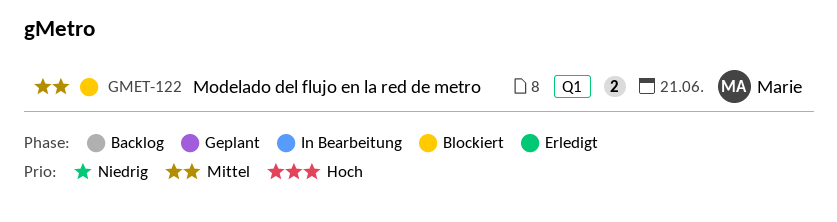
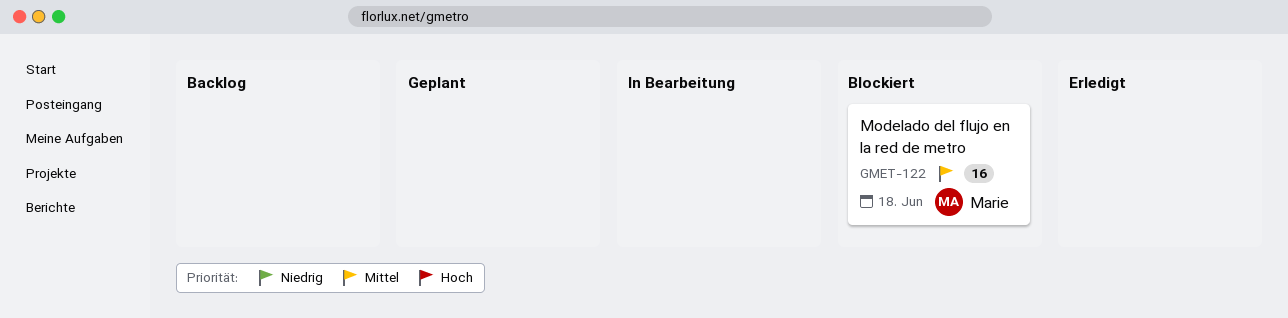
GMET-122, estimate: 2 -> 16
GMET-122, due: Jun 21 -> Jun 18

